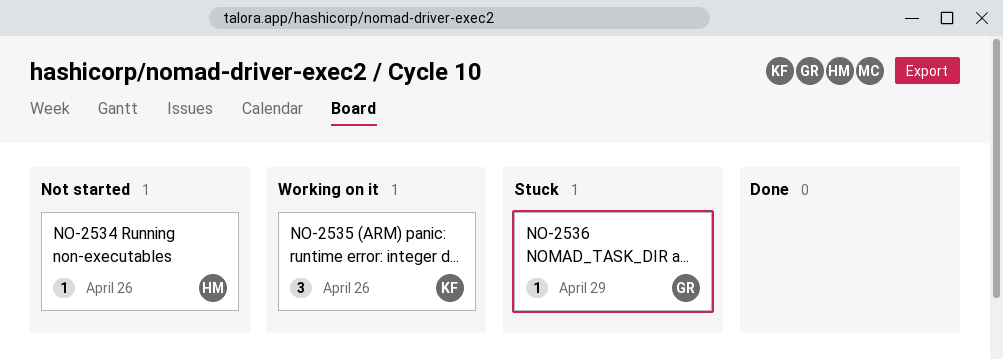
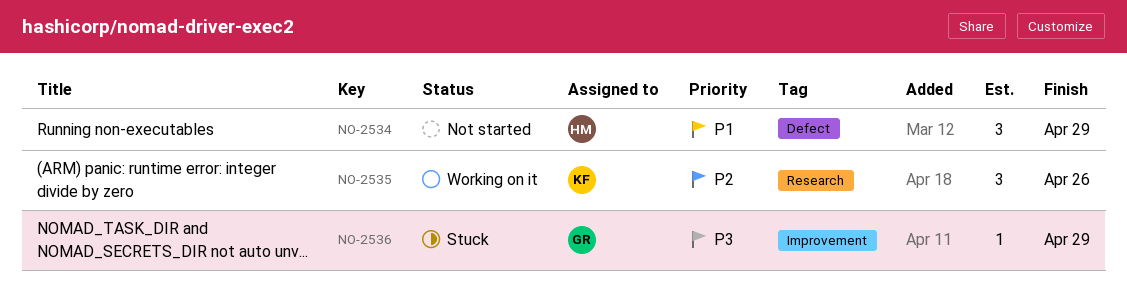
NO-2534, estimate: 1 -> 3
NO-2534, due: Apr 26 -> Apr 29

